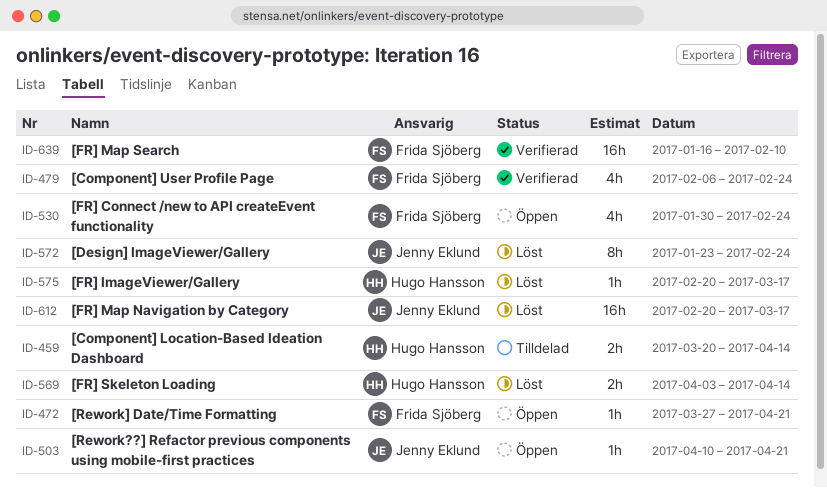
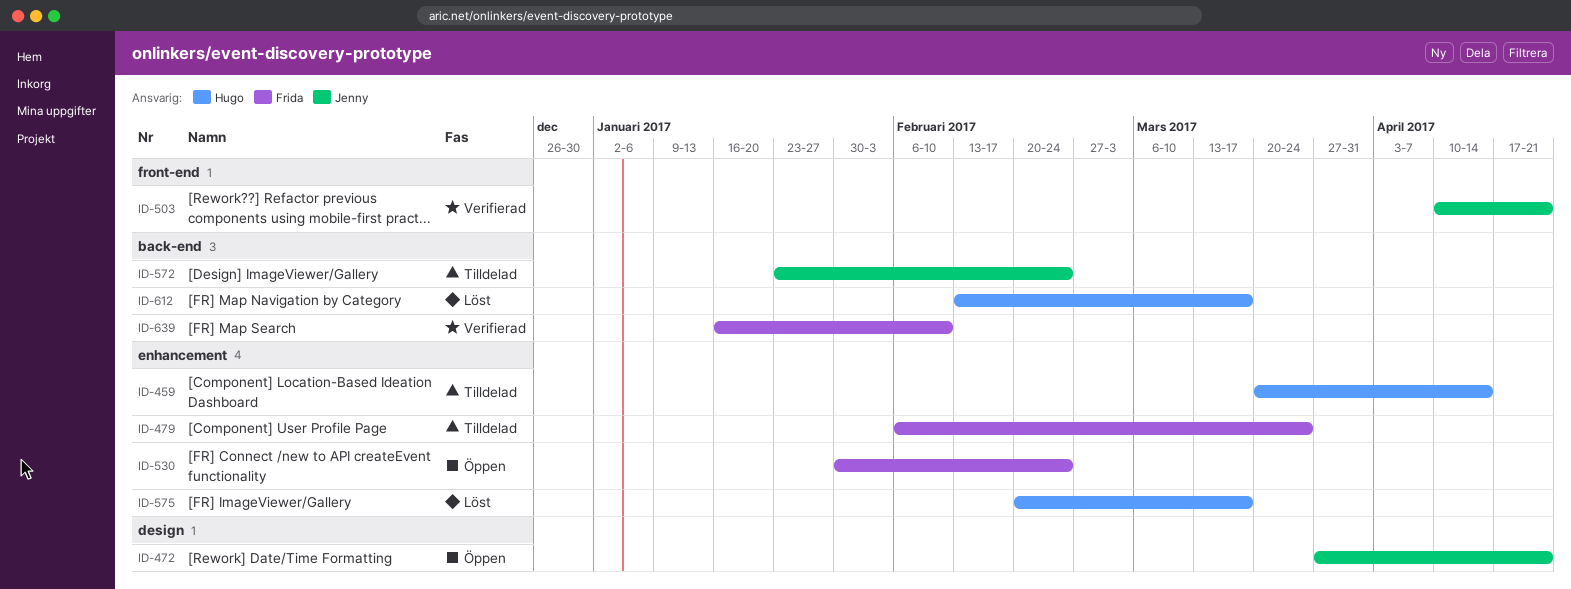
ID-472, owner: Frida Sjöberg -> Jenny Eklund
ID-479, status: Verifierad -> Tilldelad
ID-479, due: Feb 24 -> Mar 24
ID-503, status: Öppen -> Verifierad
ID-569: present -> none
ID-572, status: Löst -> Tilldelad
ID-612, owner: Jenny Eklund -> Hugo Hansson
ID-612, start: Feb 20 -> Feb 13

